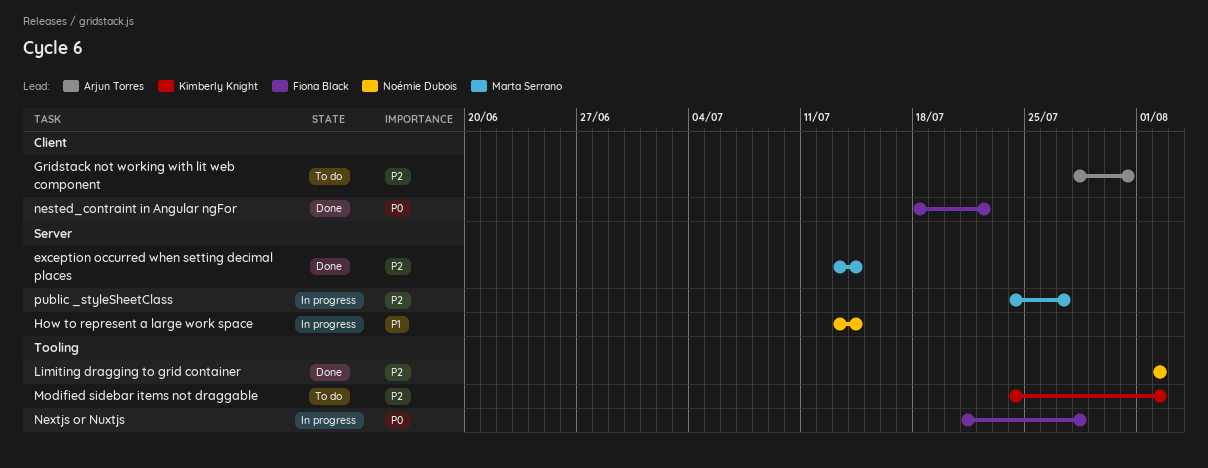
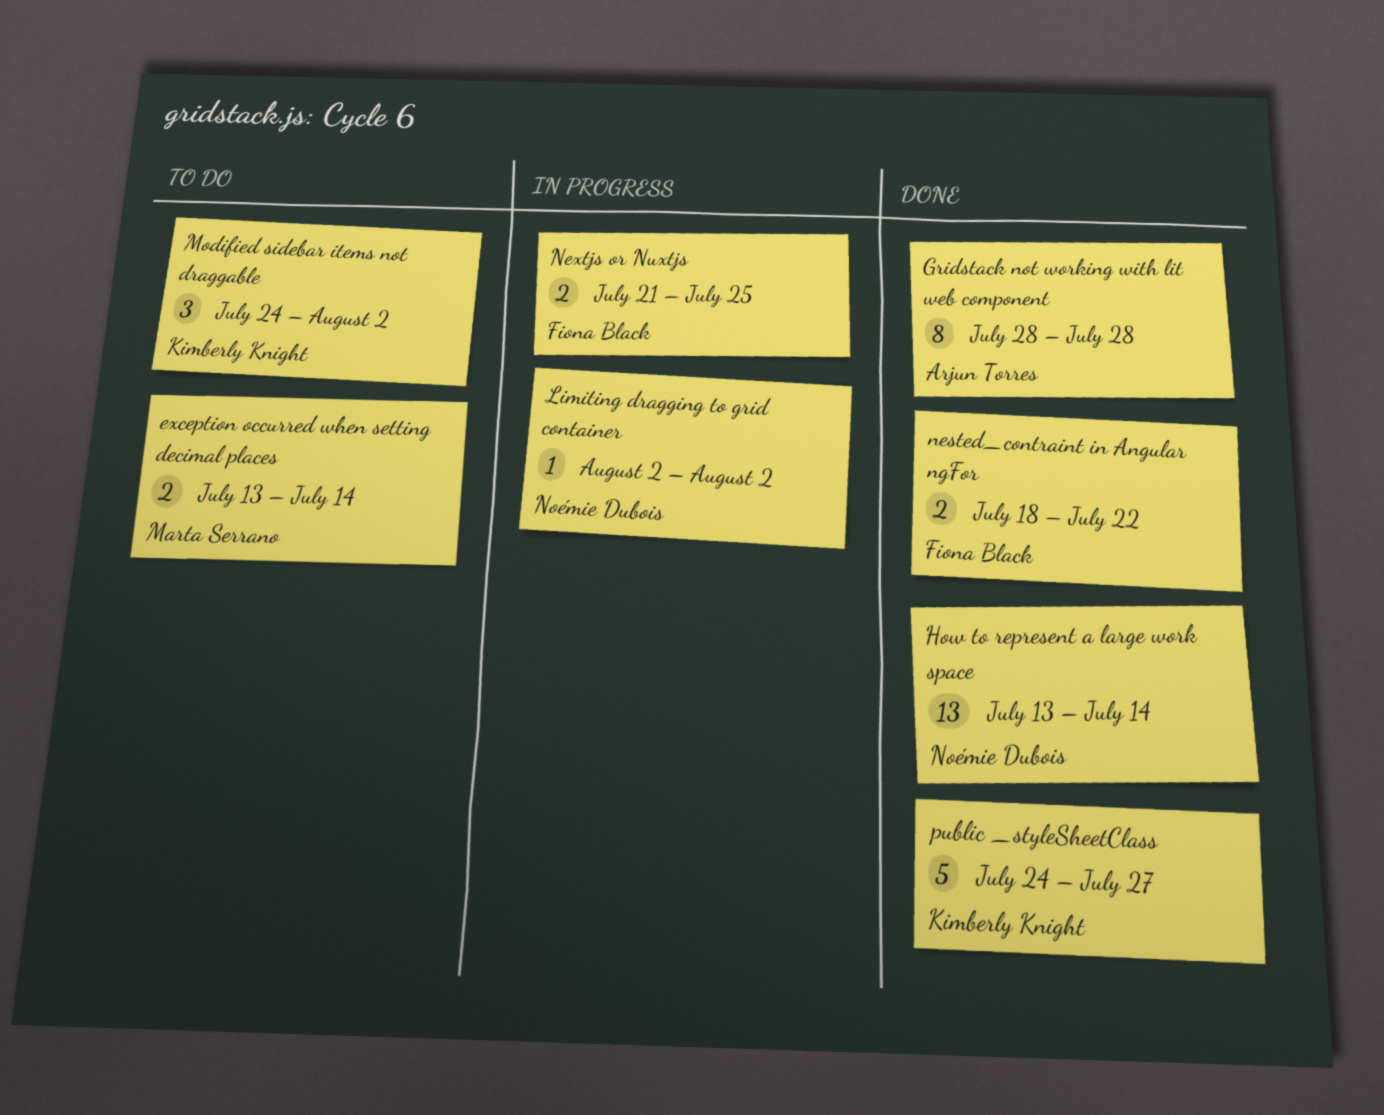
exception occurred when setting decimal places, status: Done -> To do
Gridstack not working with lit web component, status: To do -> Done
Gridstack not working with lit web component, due: Jul 31 -> Jul 28
How to represent a large work space, status: In progress -> Done
Limiting dragging to grid container, status: Done -> In progress
Nextjs or Nuxtjs, due: Jul 28 -> Jul 25
public _styleSheetClass, status: In progress -> Done
public _styleSheetClass, owner: Marta Serrano -> Kimberly Knight

